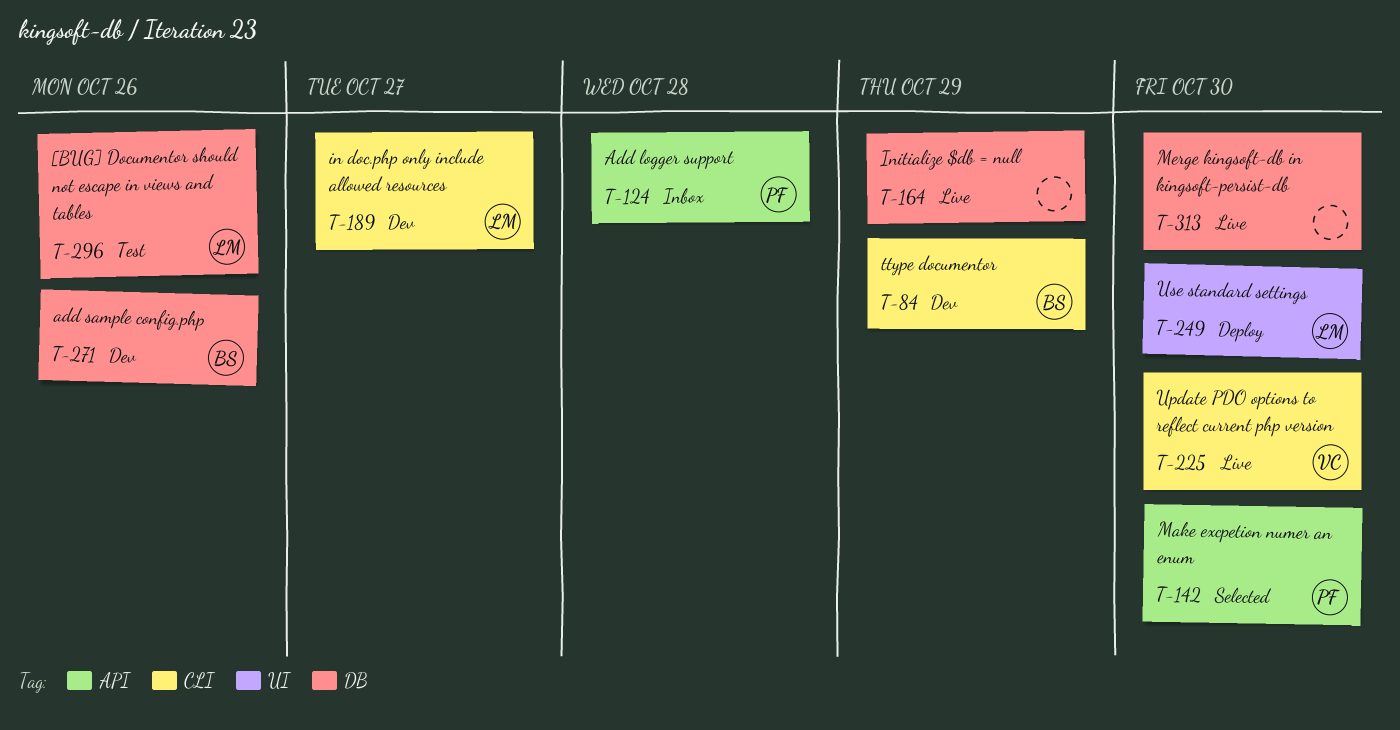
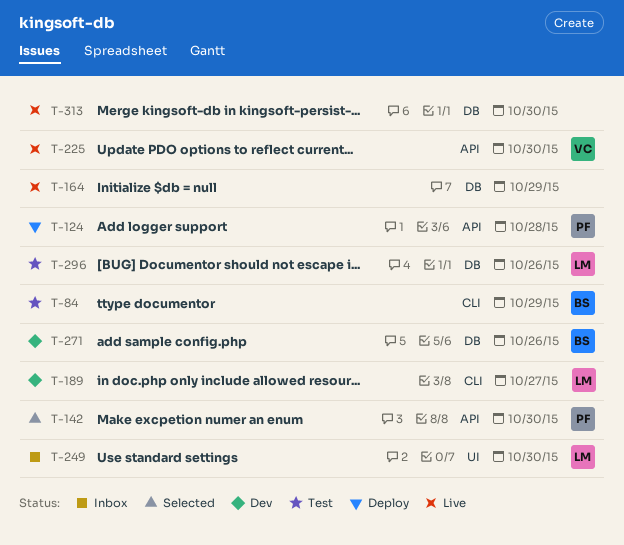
T-84, status: Dev -> Test
T-124, status: Inbox -> Deploy
T-225, label: CLI -> API
T-249, status: Deploy -> Inbox

